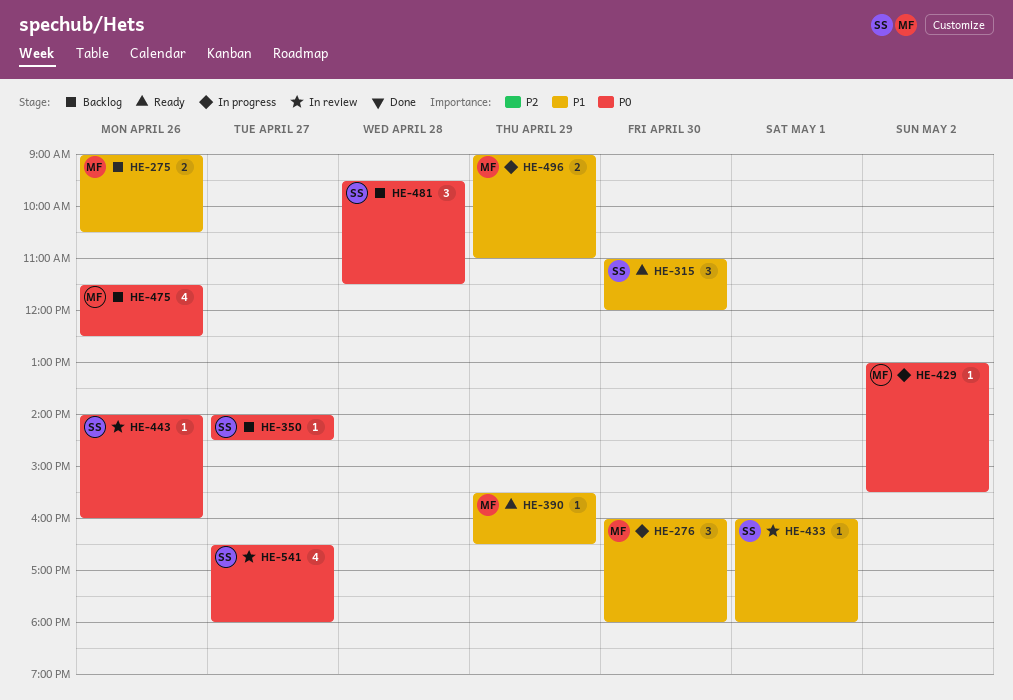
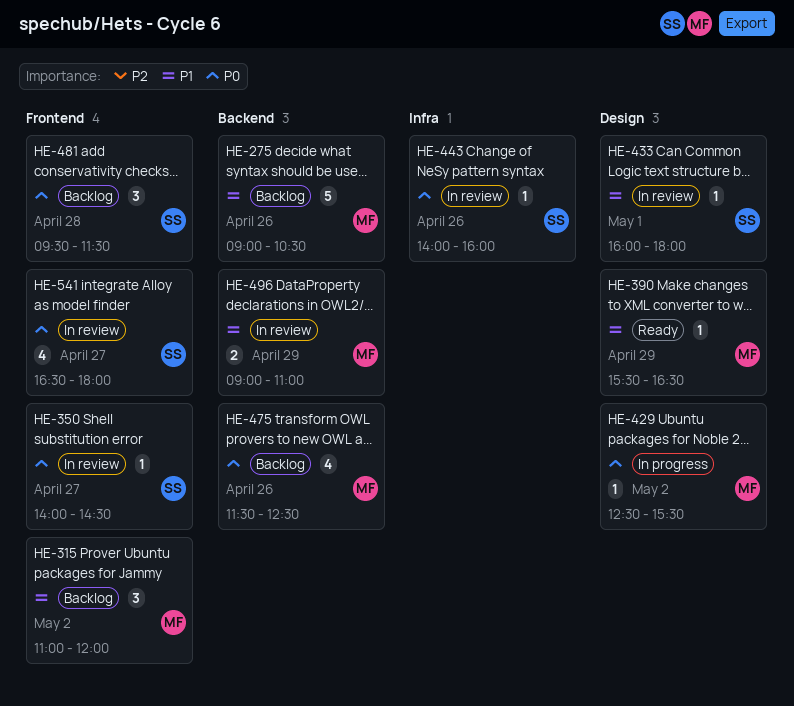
HE-275, estimate: 2 -> 5
HE-276: present -> none
HE-315, status: Ready -> Backlog
HE-315, owner: SS -> MF
HE-315, day: Apr 30 -> May 2
HE-350, status: Backlog -> In review
HE-429, begins: 13:00 -> 12:30
HE-496, status: In progress -> In review

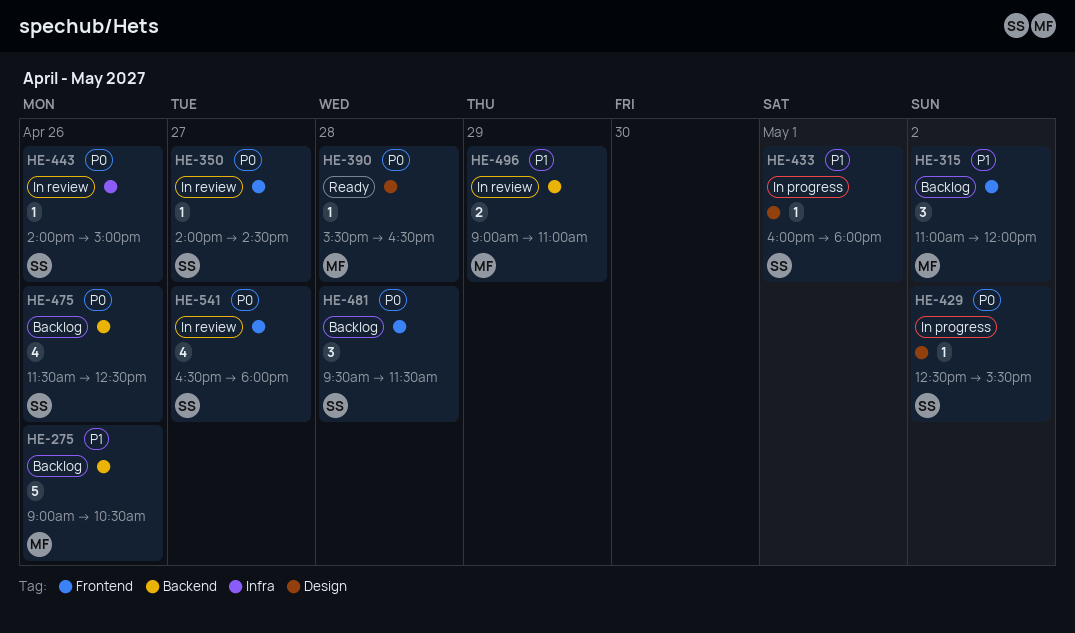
HE-390, priority: P1 -> P0
HE-390, day: Apr 29 -> Apr 28
HE-429, owner: MF -> SS
HE-433, status: In review -> In progress
HE-443, ends: 16:00 -> 15:00
HE-475, owner: MF -> SS

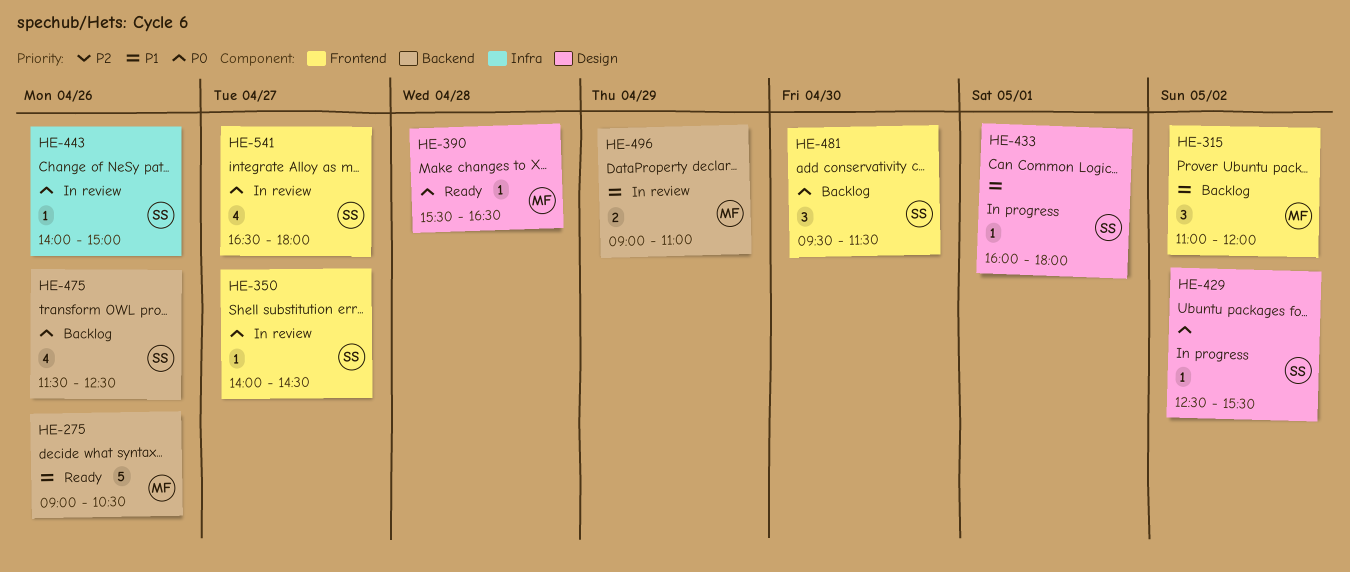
HE-275, status: Backlog -> Ready
HE-481, day: Apr 28 -> Apr 30

